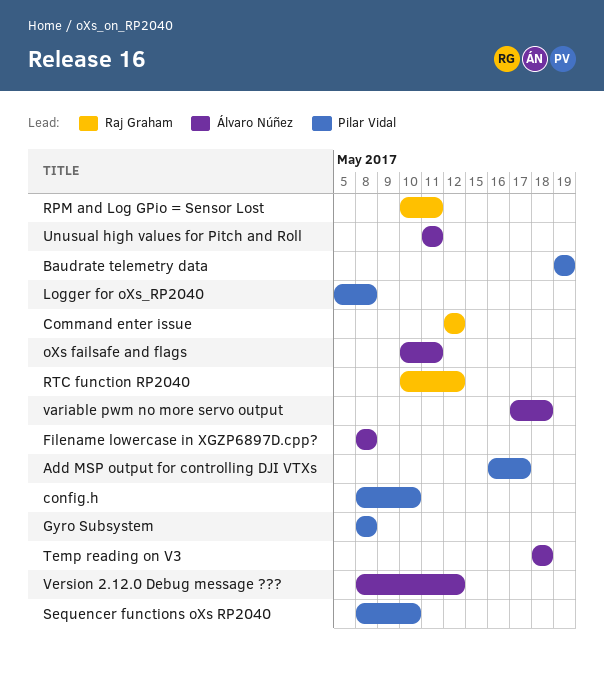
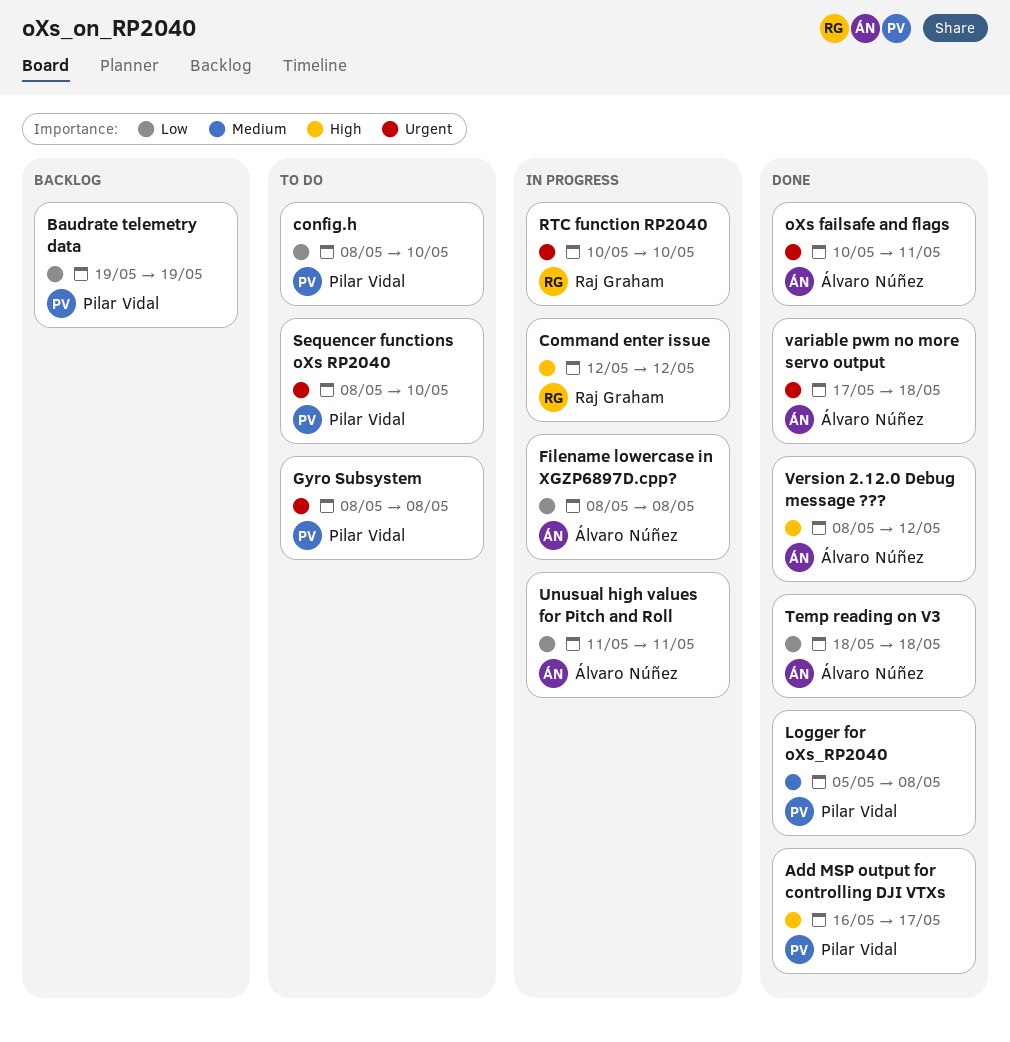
RPM and Log GPio = Sensor Lost: present -> none
RTC function RP2040, due: May 12 -> May 10

